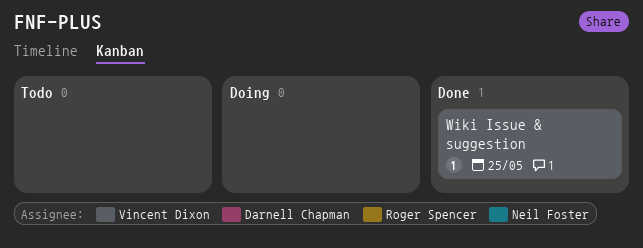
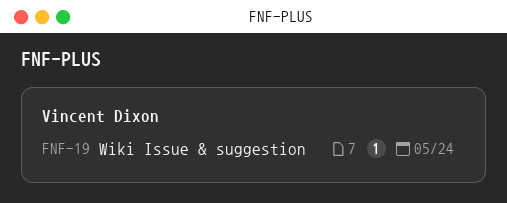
Wiki Issue & suggestion, due: May 25 -> May 24

